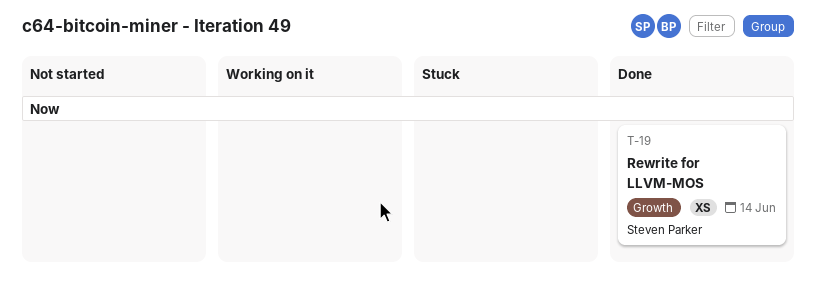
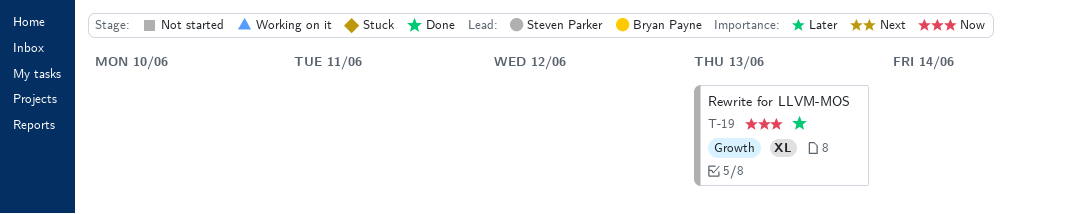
T-19, estimate: XS -> XL
T-19, due: Jun 14 -> Jun 13

